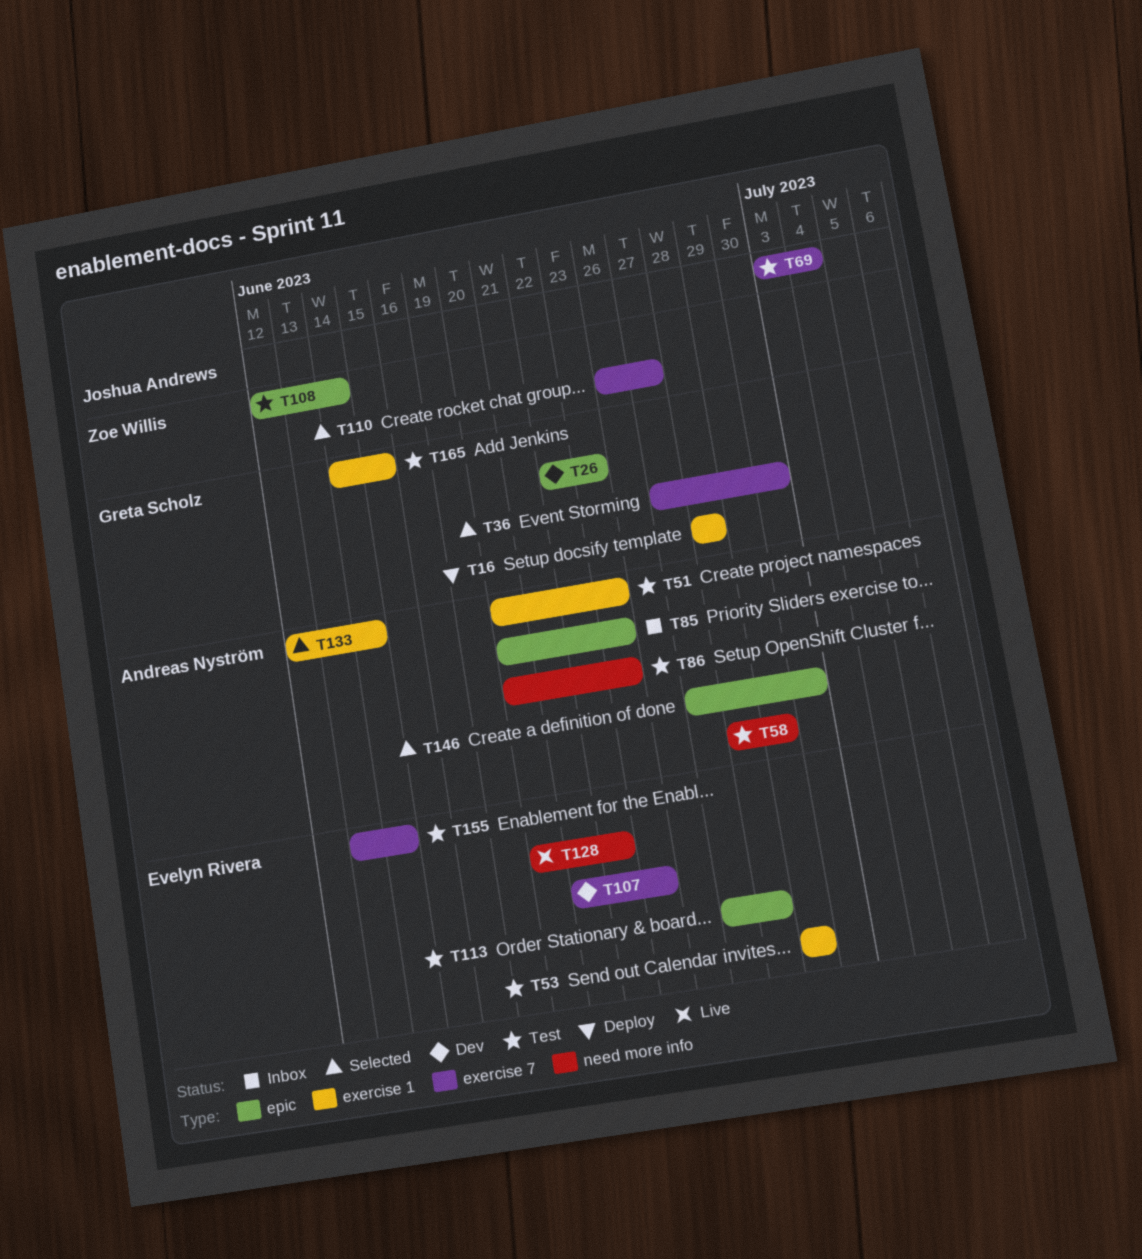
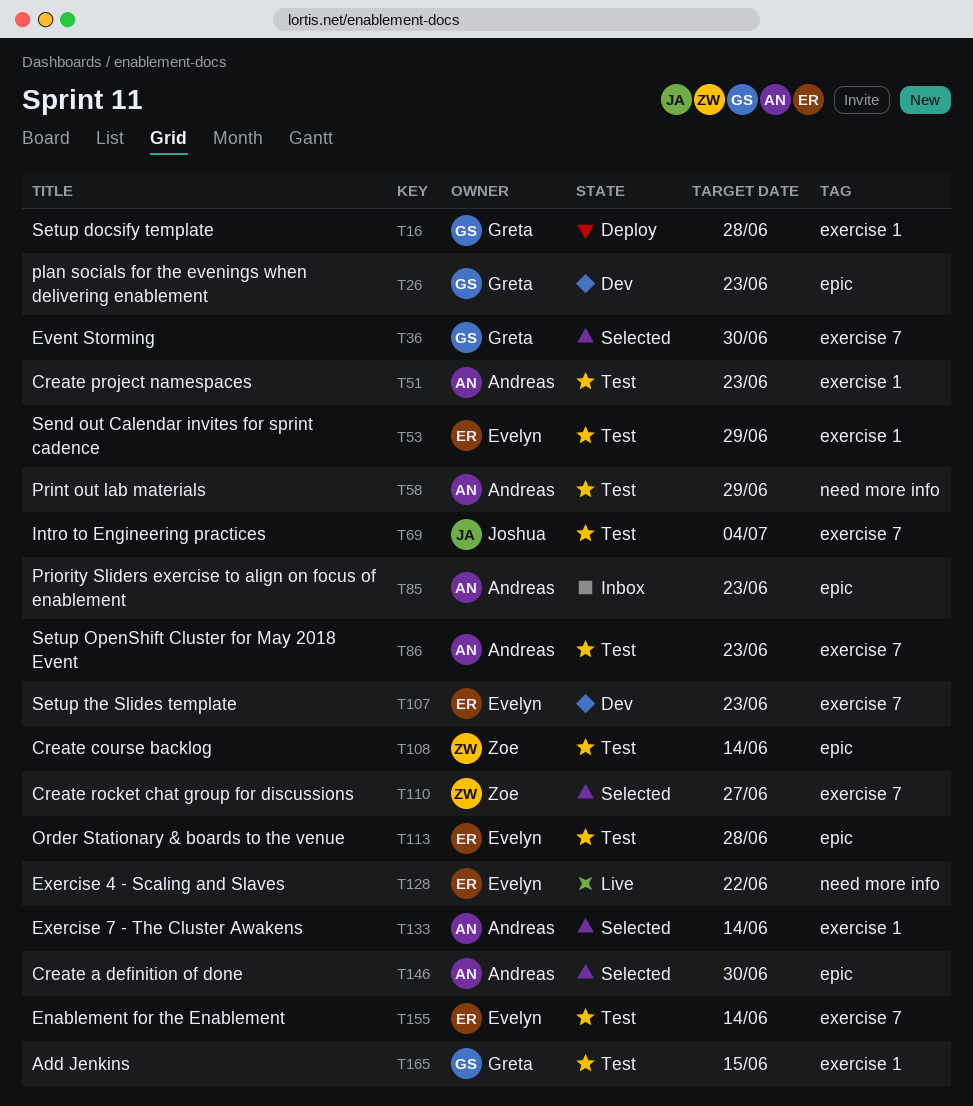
T86, label: need more info -> exercise 7

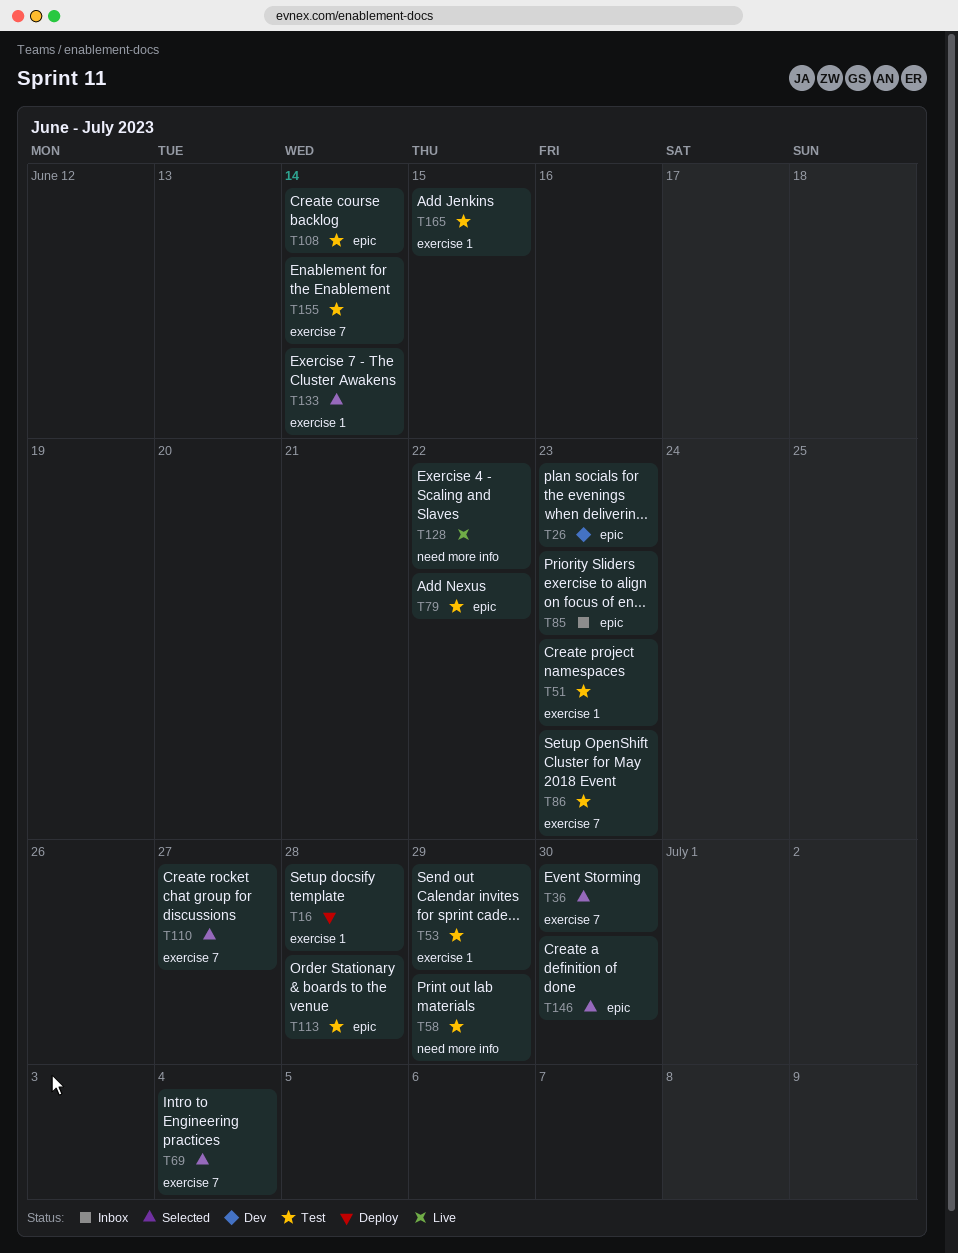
T69, status: Test -> Selected
T79: none -> present
T107: present -> none

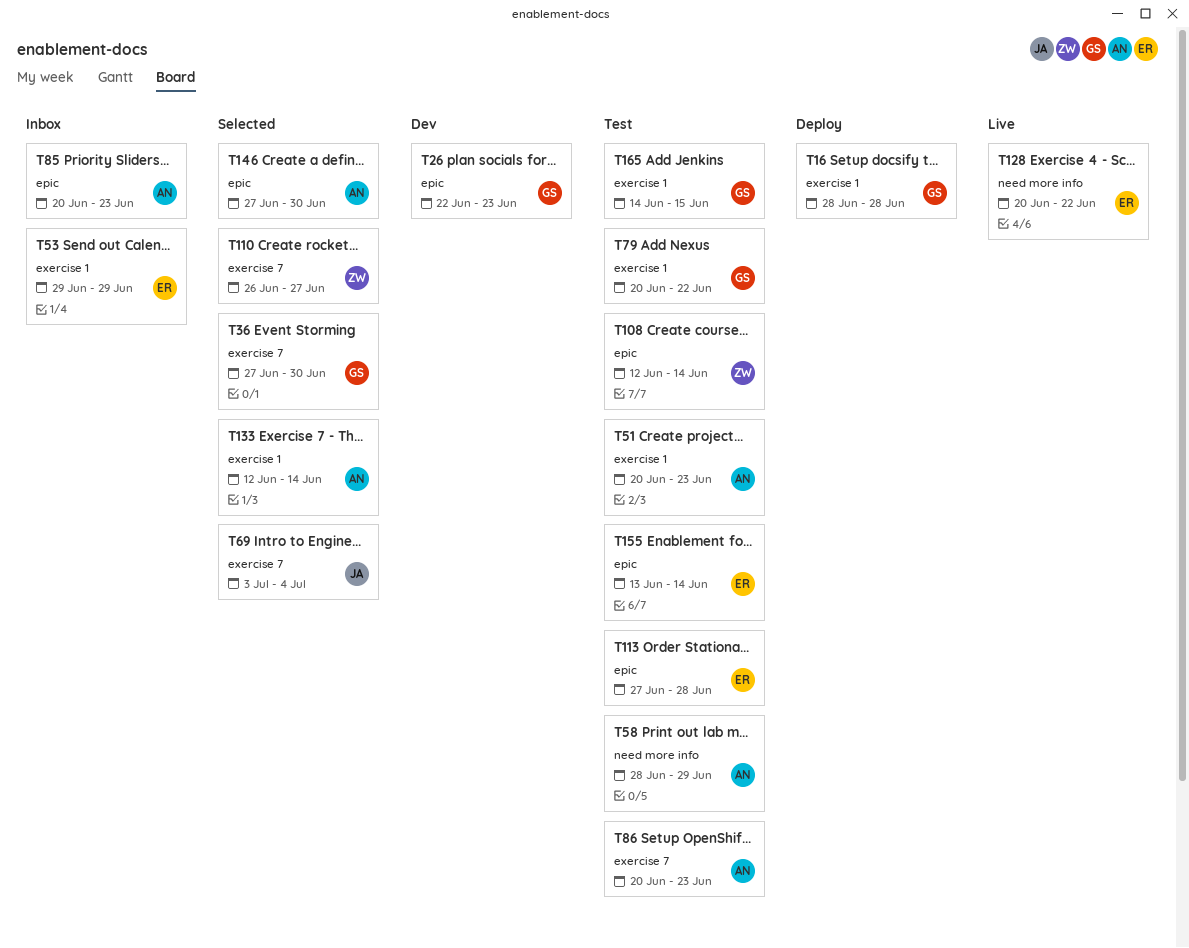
T53, status: Test -> Inbox
T79, label: epic -> exercise 1
T155, label: exercise 7 -> epic

